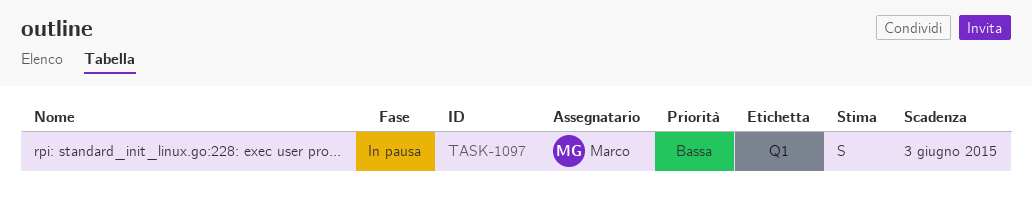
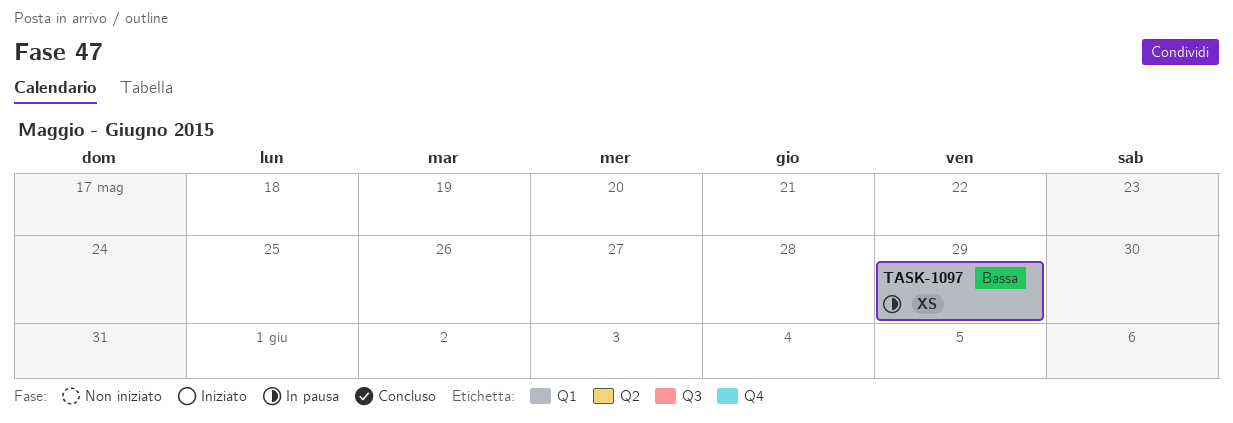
TASK-1097, estimate: S -> XS
TASK-1097, due: Jun 3 -> May 29

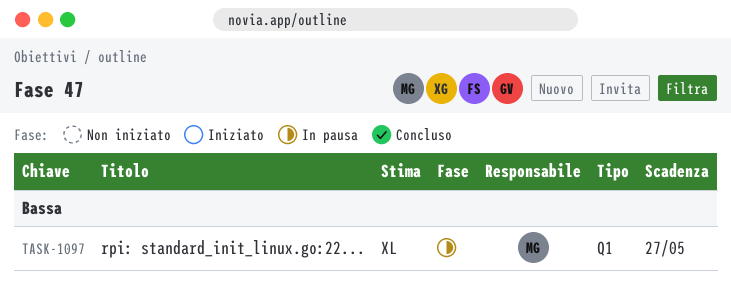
TASK-1097, estimate: XS -> XL
TASK-1097, due: May 29 -> May 27

